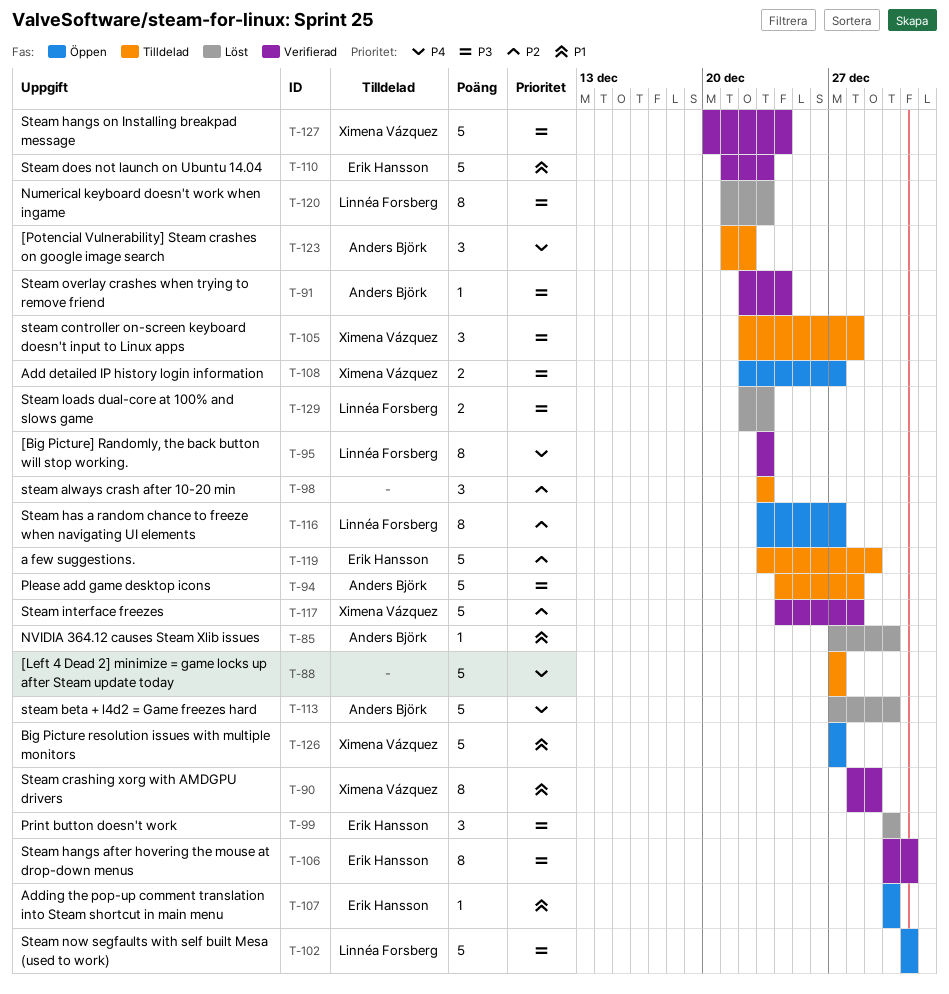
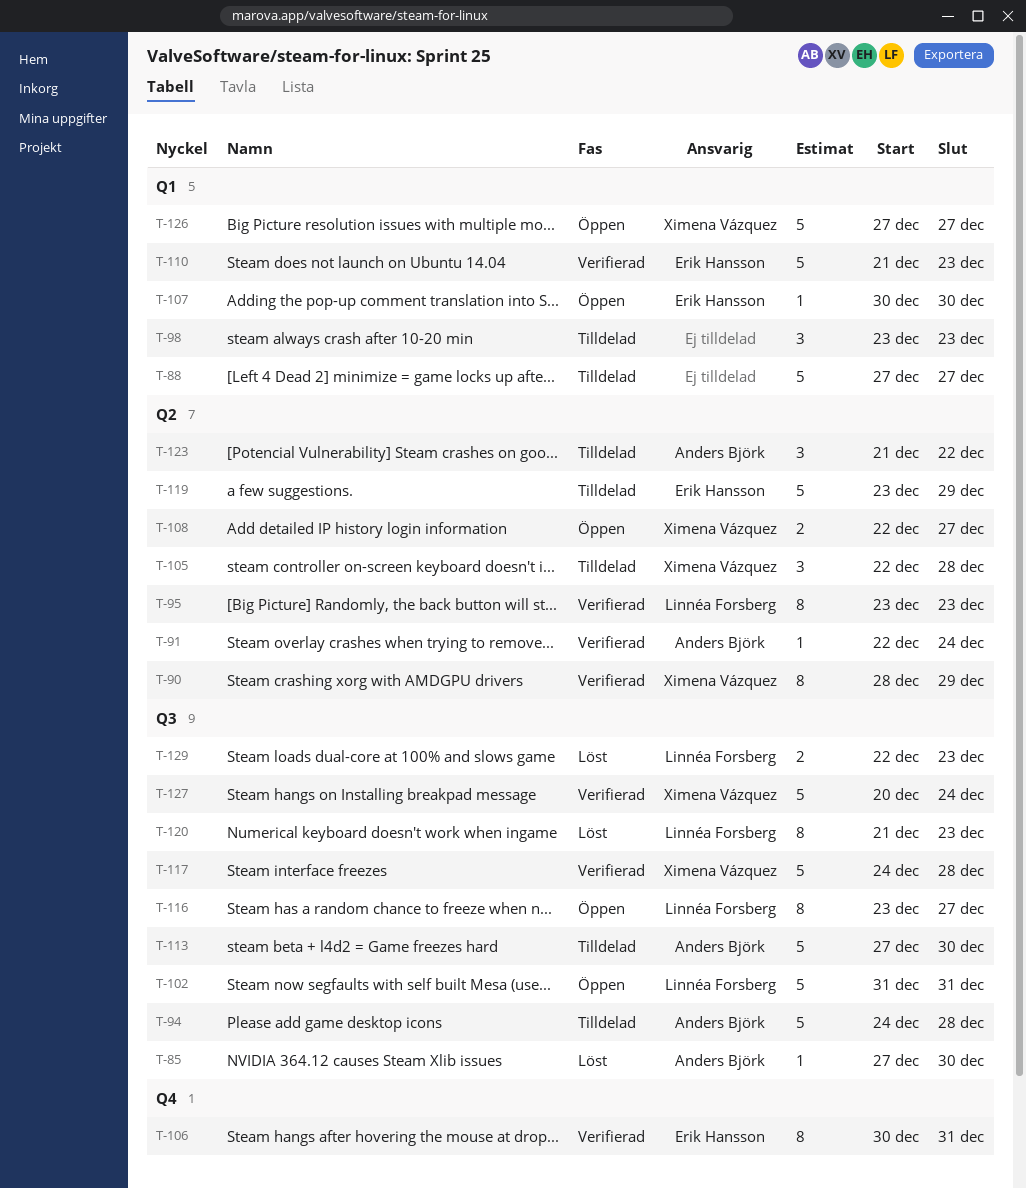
T-99: present -> none
T-113, status: Löst -> Tilldelad

